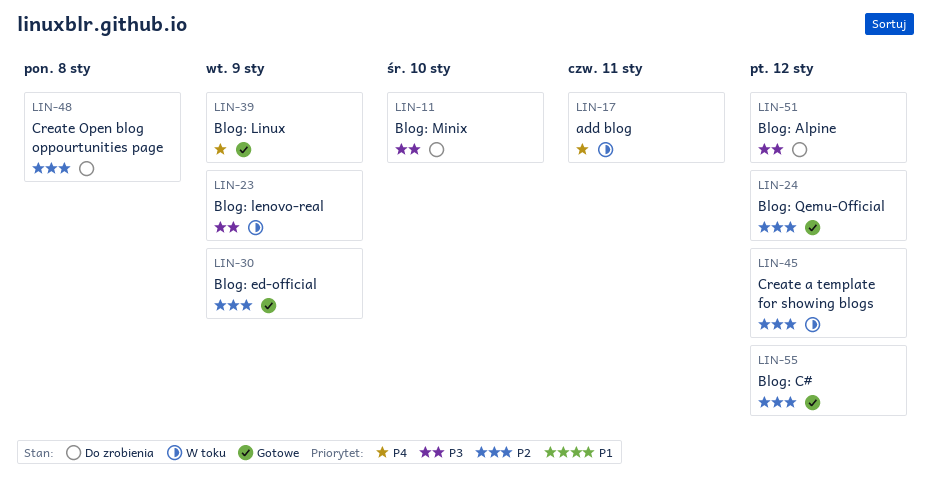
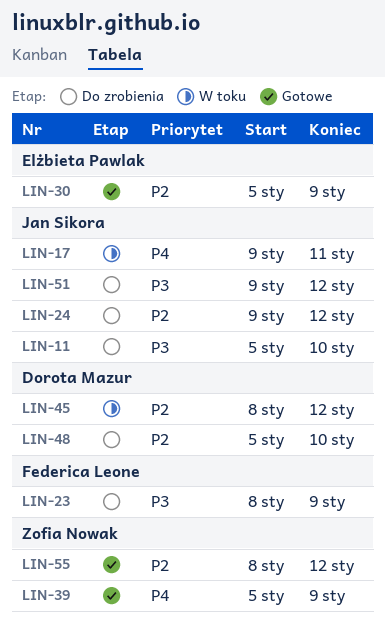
LIN-23, status: W toku -> Do zrobienia
LIN-24, status: Gotowe -> Do zrobienia
LIN-48, due: Jan 8 -> Jan 10

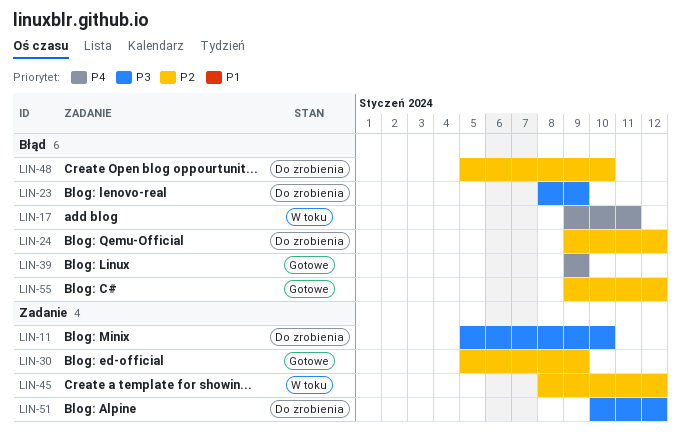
LIN-39, start: Jan 5 -> Jan 9
LIN-51, start: Jan 9 -> Jan 10
LIN-55, start: Jan 8 -> Jan 9

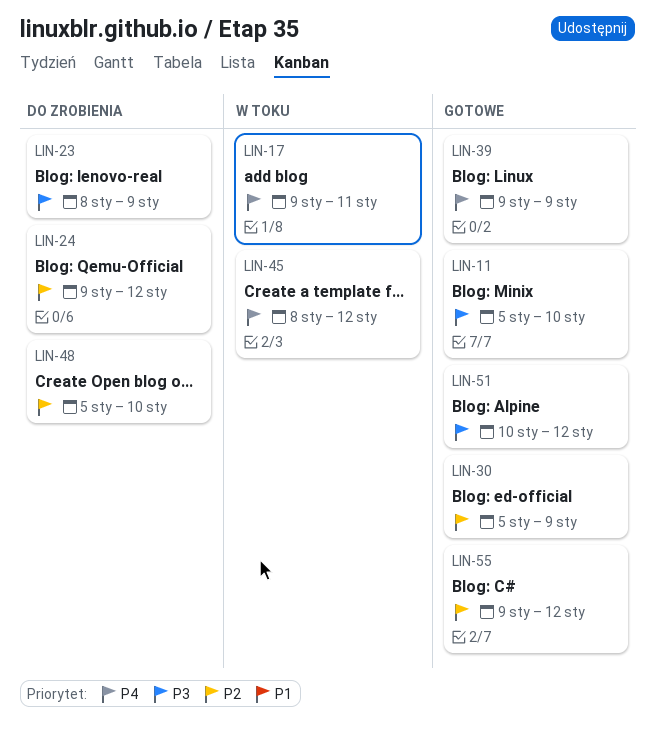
LIN-11, status: Do zrobienia -> Gotowe
LIN-45, priority: P2 -> P4
LIN-51, status: Do zrobienia -> Gotowe

